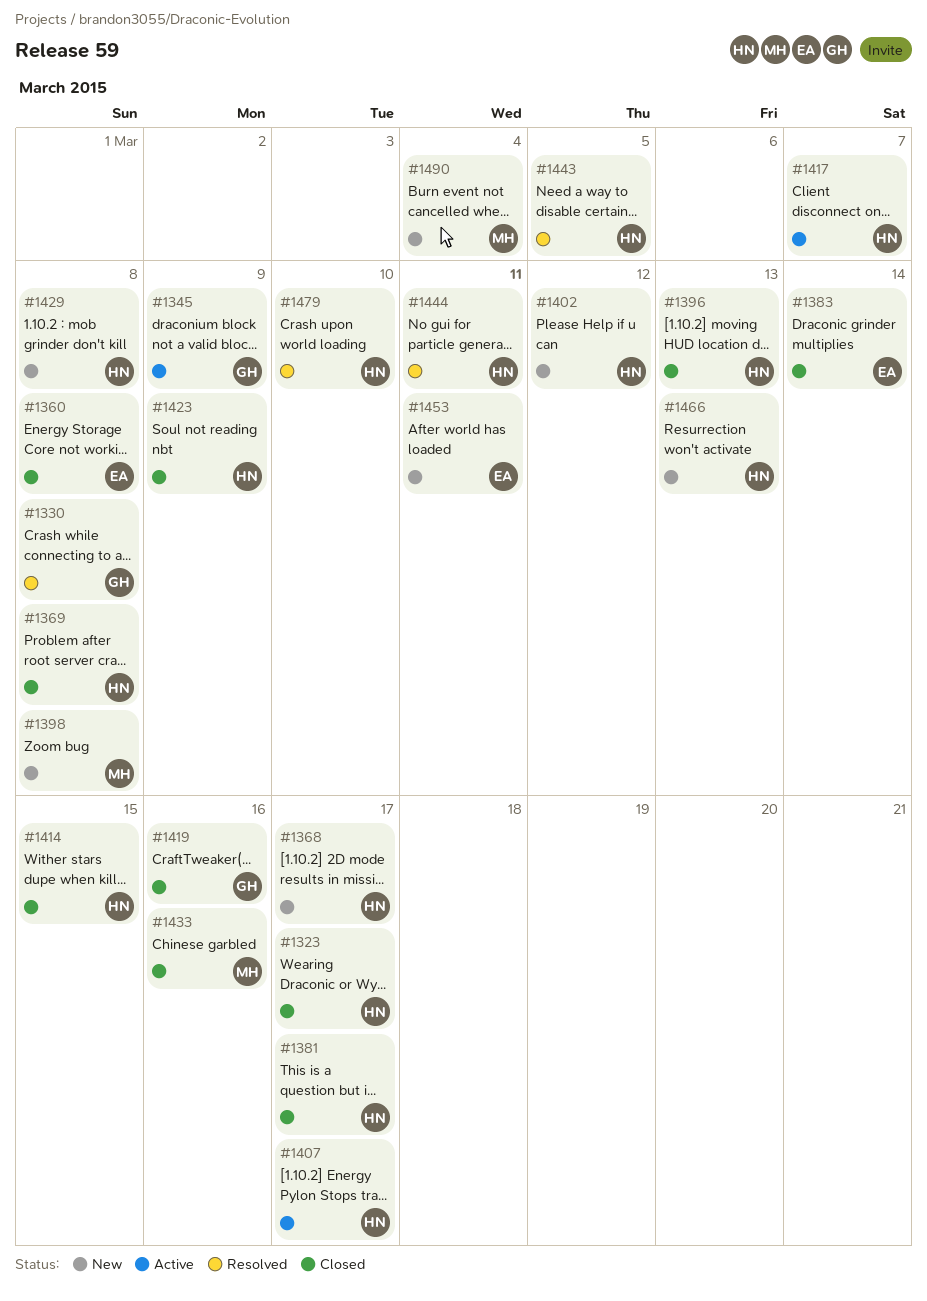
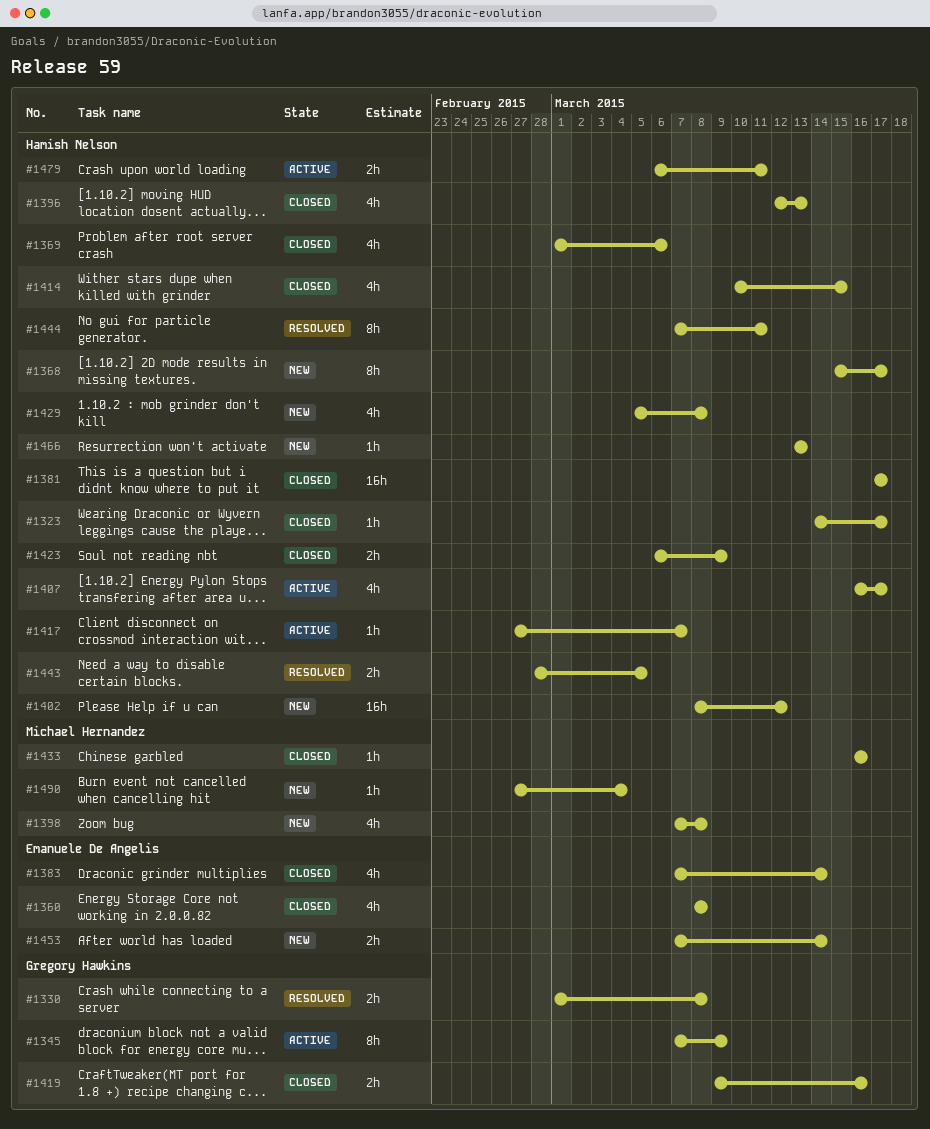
#1369, due: Mar 8 -> Mar 6
#1453, due: Mar 11 -> Mar 14
#1479, status: Resolved -> Active
#1479, due: Mar 10 -> Mar 11

